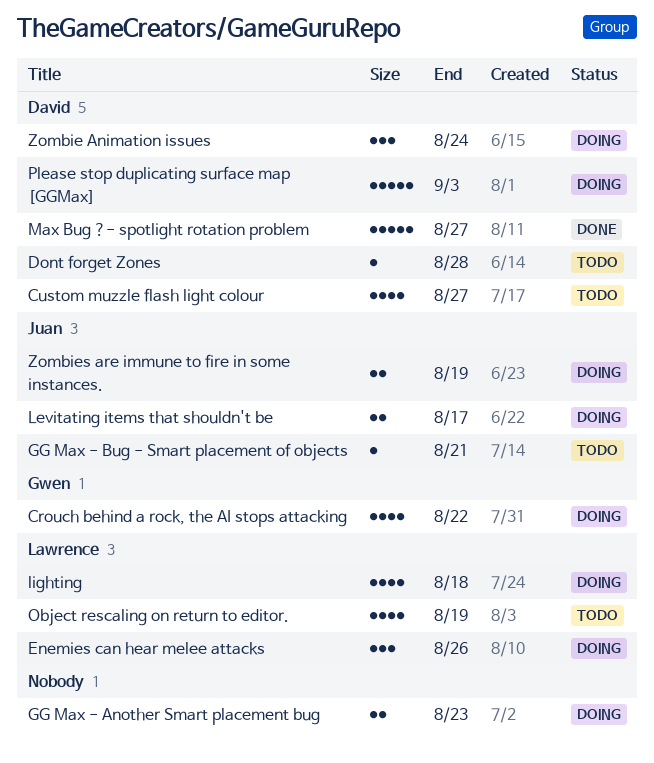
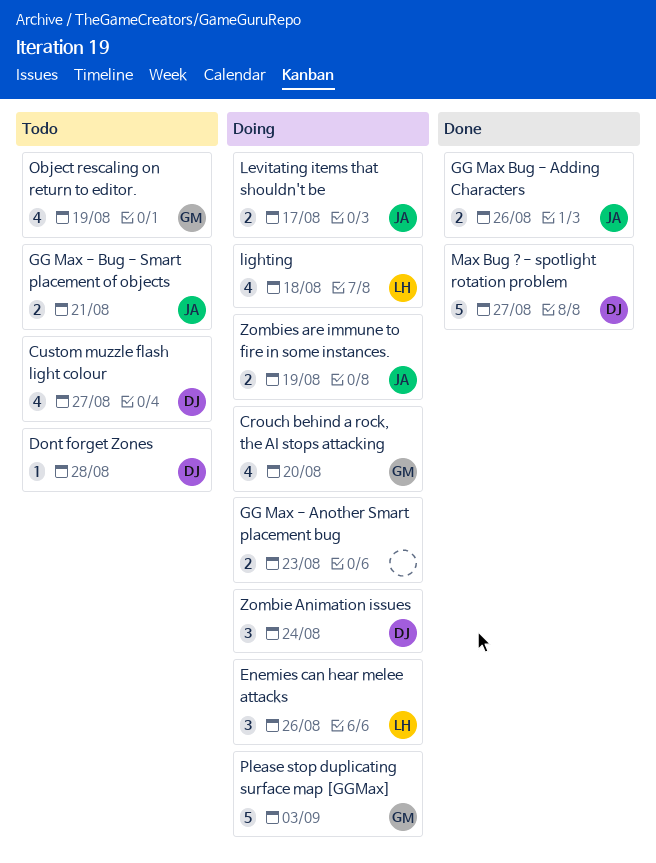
Crouch behind a rock, the AI stops attacking, due: Aug 22 -> Aug 20
GG Max - Bug - Smart placement of objects, estimate: 1 -> 2
GG Max Bug - Adding Characters: none -> present
Object rescaling on return to editor., owner: Lawrence -> Gwen
Please stop duplicating surface map [GGMax], owner: David -> Gwen

